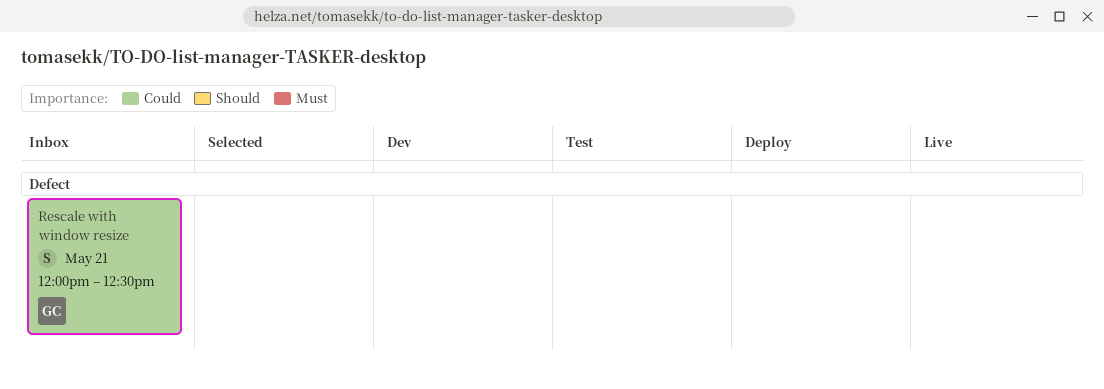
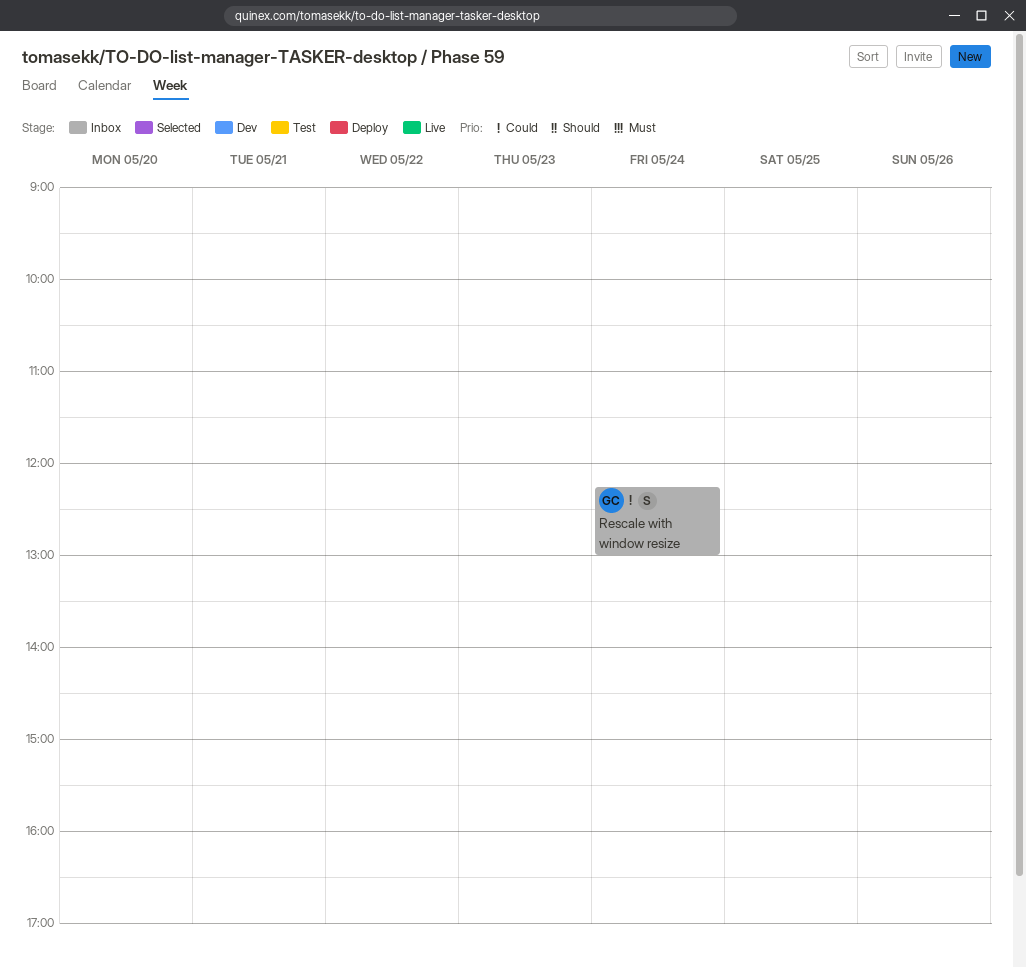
Rescale with window resize, day: May 21 -> May 24
Rescale with window resize, begins: 12:00 -> 12:15
Rescale with window resize, ends: 12:30 -> 13:00

